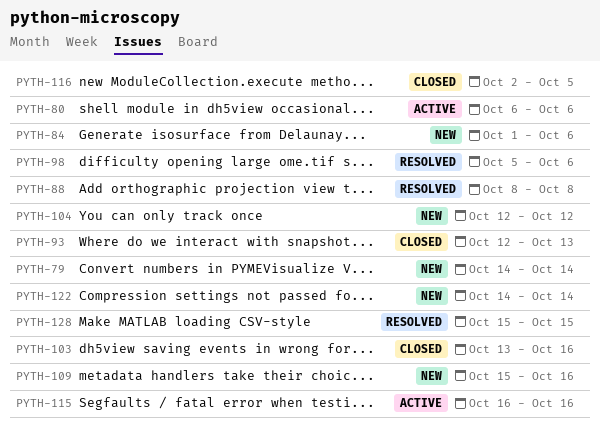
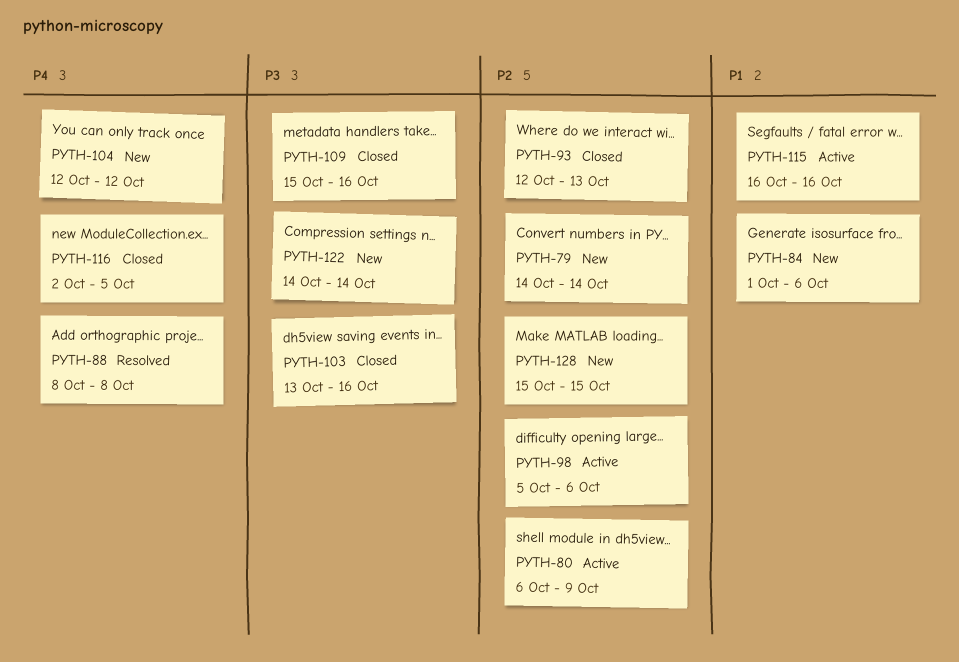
PYTH-80, due: Oct 6 -> Oct 9
PYTH-98, status: Resolved -> Active
PYTH-109, status: New -> Closed
PYTH-128, status: Resolved -> New

